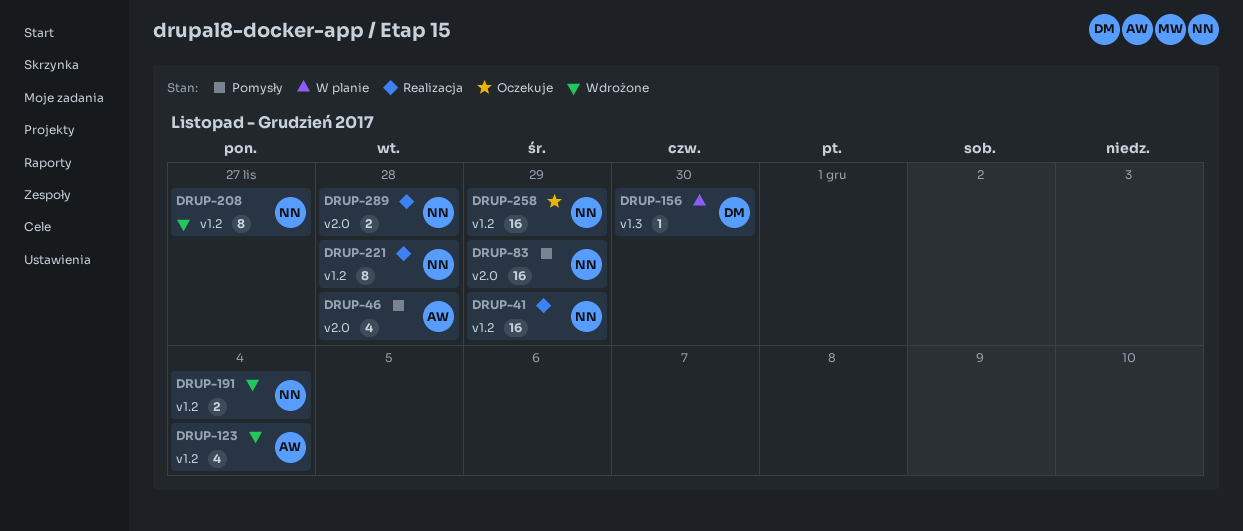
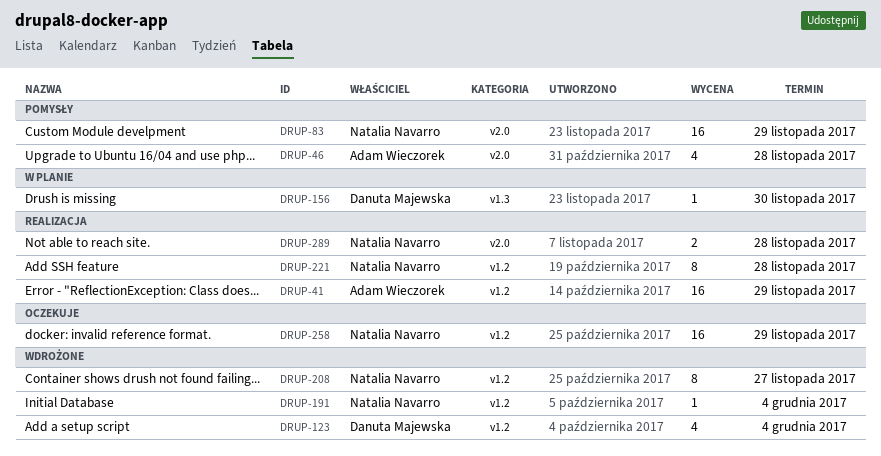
DRUP-41, owner: Natalia Navarro -> Adam Wieczorek
DRUP-123, owner: Adam Wieczorek -> Danuta Majewska
DRUP-191, estimate: 2 -> 1

